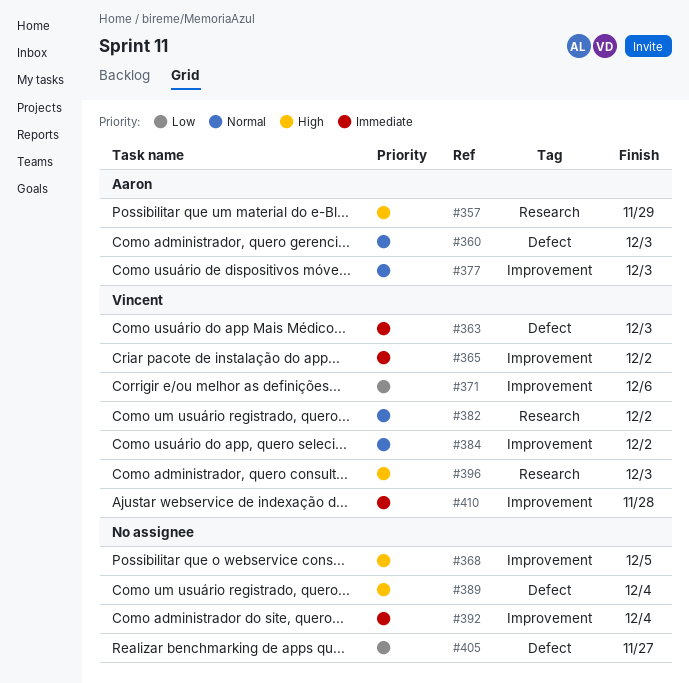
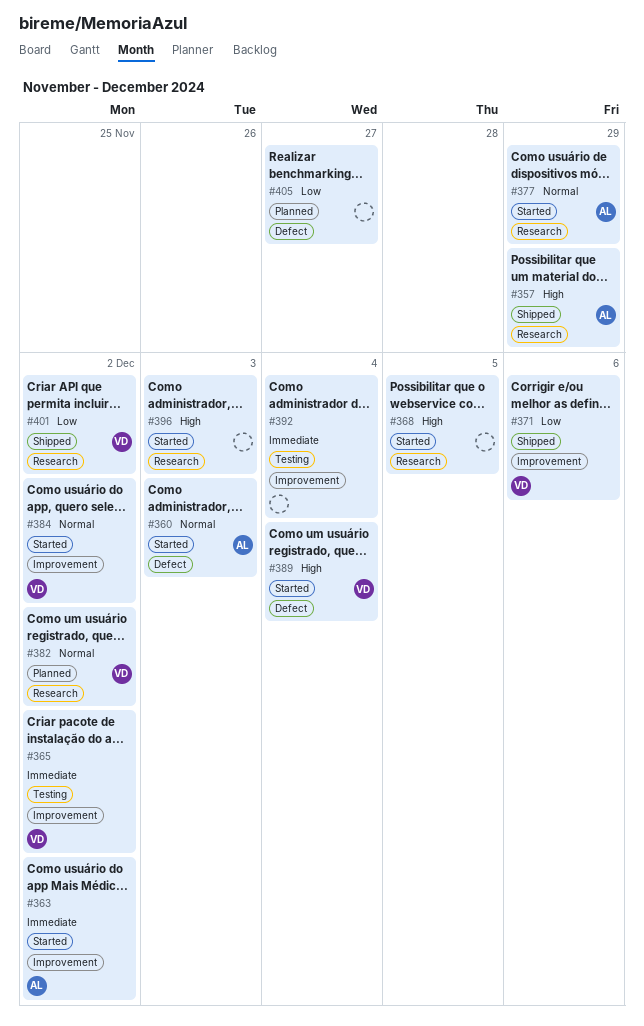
#363, owner: Vincent -> Aaron
#363, label: Defect -> Improvement
#363, due: Dec 3 -> Dec 2
#368, label: Improvement -> Research
#377, label: Improvement -> Research
#377, due: Dec 3 -> Nov 29
#389, owner: none -> Vincent
#396, owner: Vincent -> none
#401: none -> present
#410: present -> none

